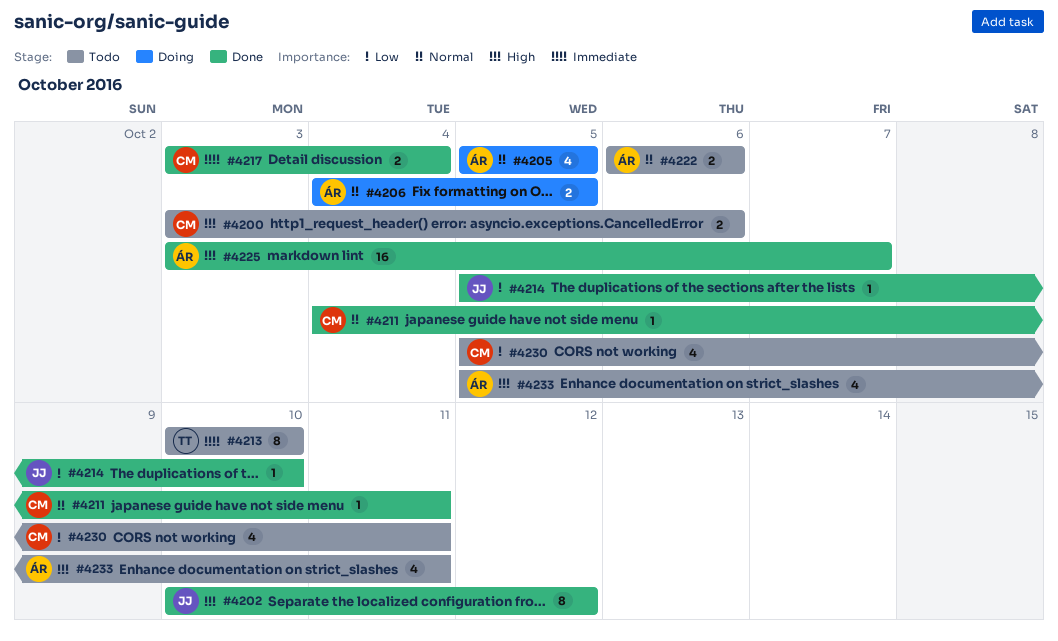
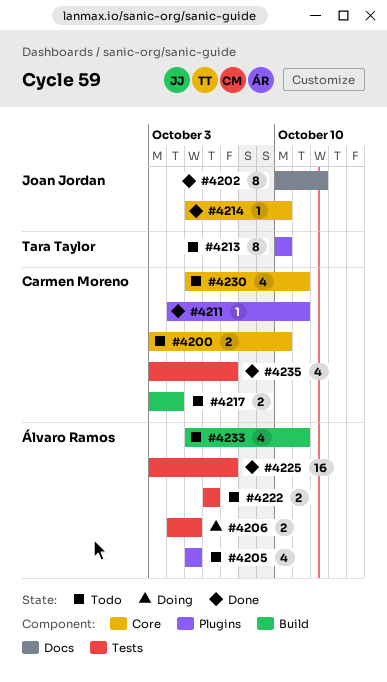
#4200, due: Oct 6 -> Oct 10
#4205, status: Doing -> Todo
#4217, status: Done -> Todo
#4235: none -> present

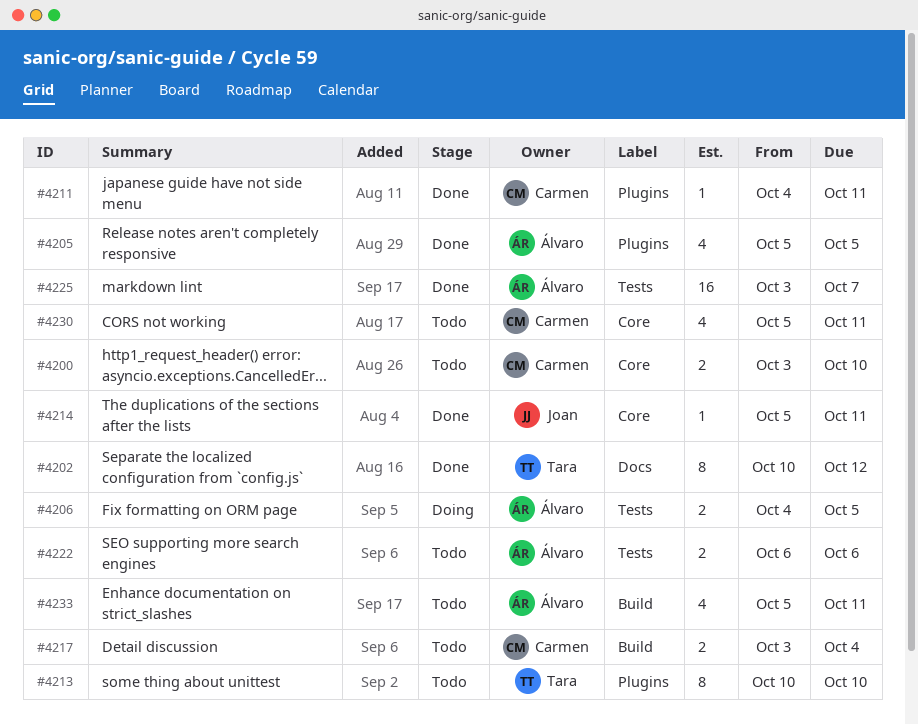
#4202, owner: Joan Jordan -> Tara Taylor
#4205, status: Todo -> Done
#4214, due: Oct 10 -> Oct 11
#4235: present -> none

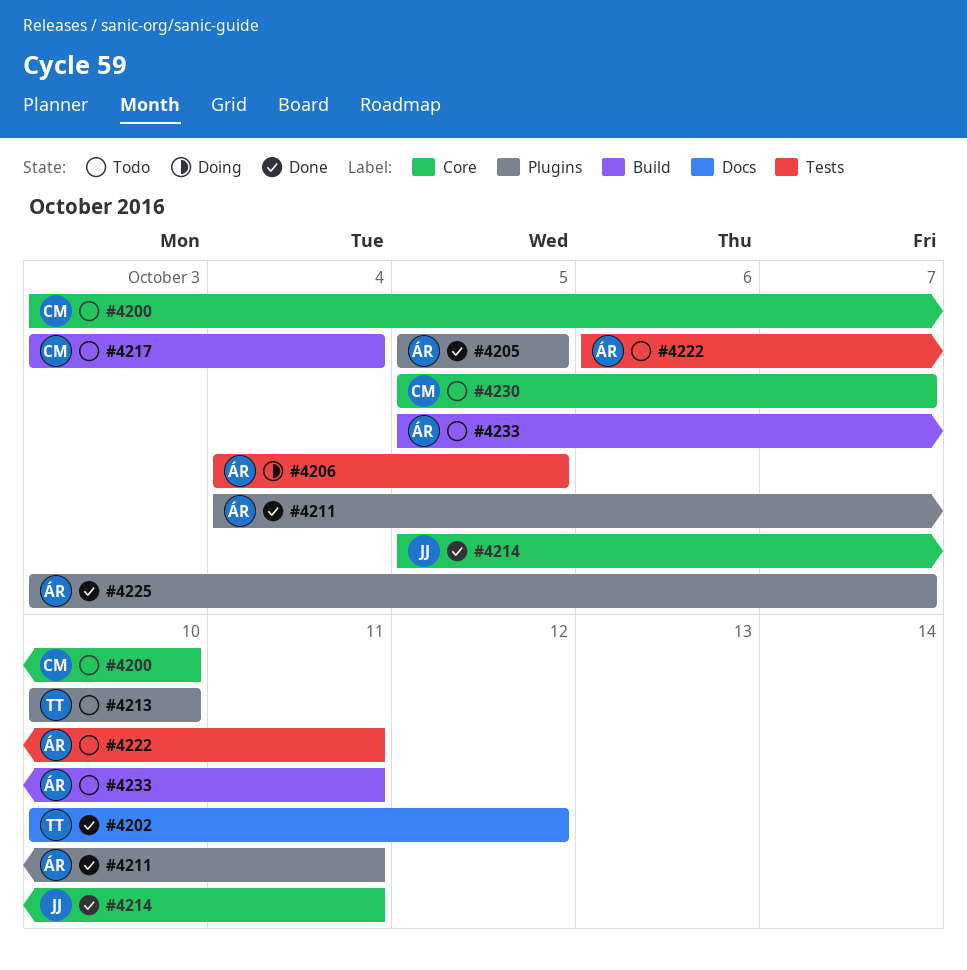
#4211, owner: Carmen -> Álvaro
#4222, due: Oct 6 -> Oct 11
#4225, label: Tests -> Plugins
#4230, due: Oct 11 -> Oct 7

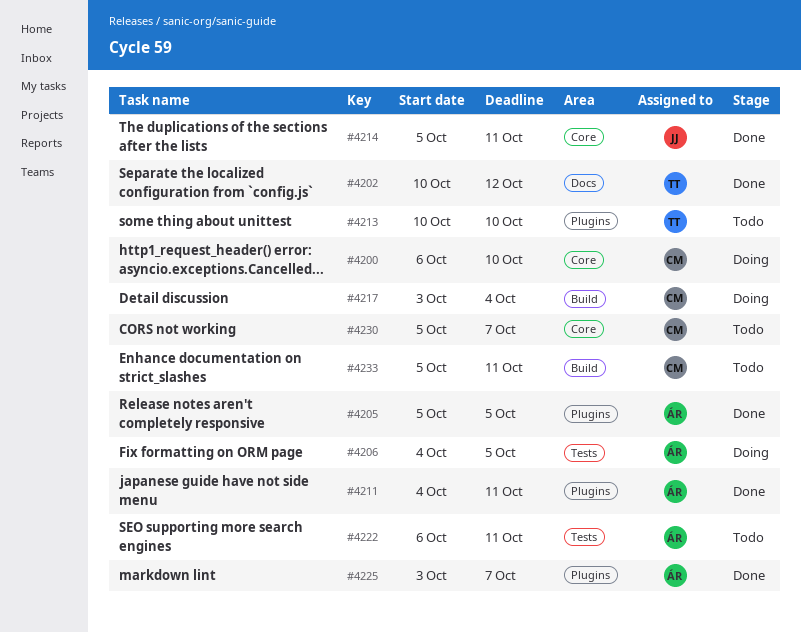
#4200, status: Todo -> Doing
#4200, start: Oct 3 -> Oct 6
#4217, status: Todo -> Doing
#4233, owner: ÁR -> CM

